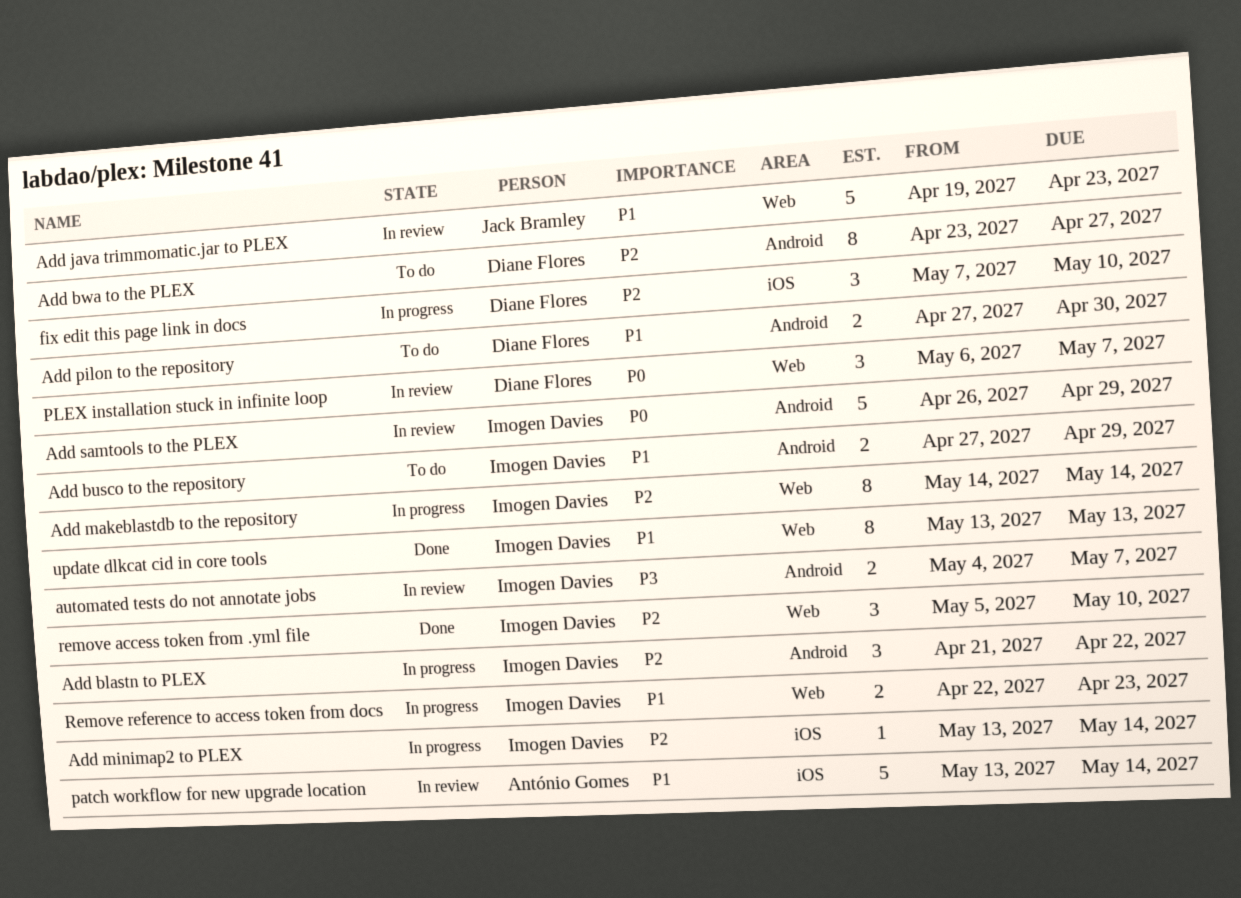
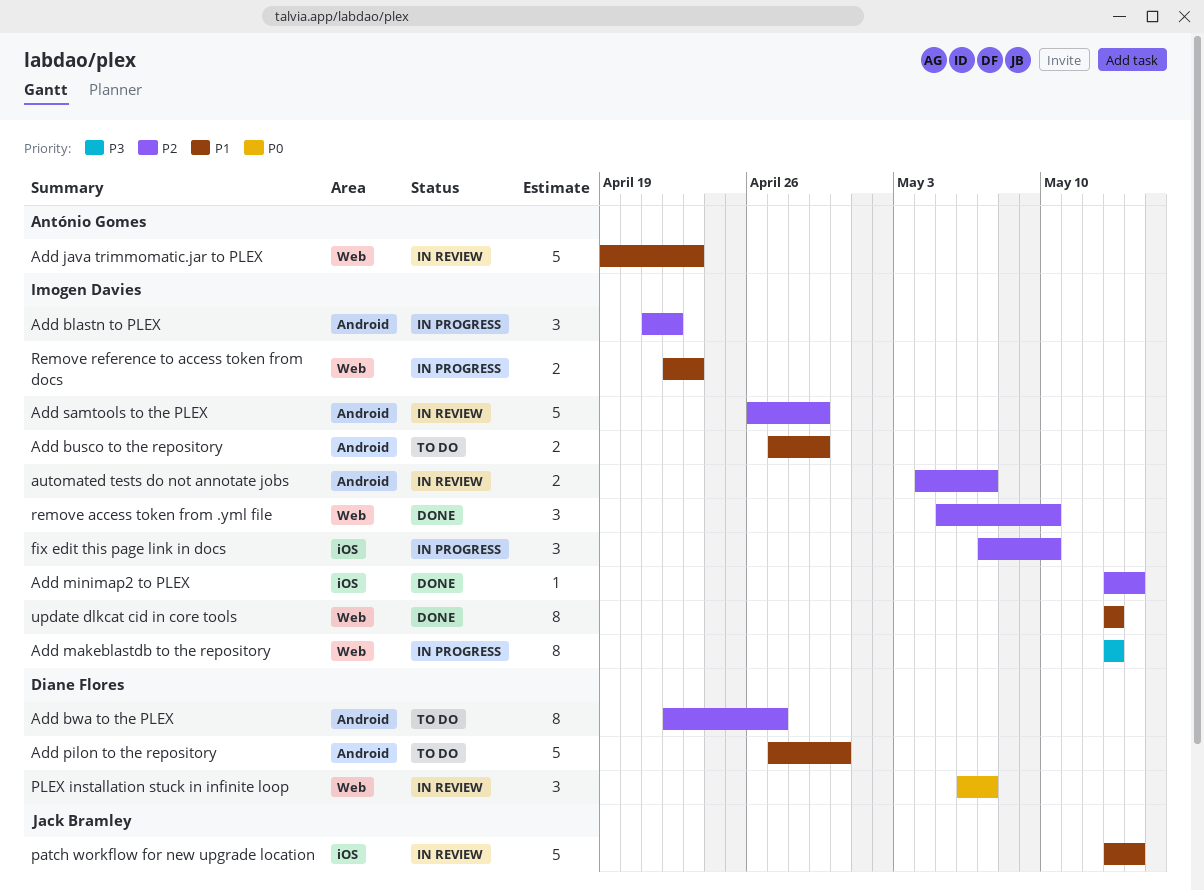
Add bwa to the PLEX, start: Apr 23 -> Apr 22
Add java trimmomatic.jar to PLEX, owner: Jack Bramley -> António Gomes
Add makeblastdb to the repository, priority: P2 -> P3
Add makeblastdb to the repository, start: May 14 -> May 13
Add makeblastdb to the repository, due: May 14 -> May 13
Add minimap2 to PLEX, status: In progress -> Done
Add pilon to the repository, estimate: 2 -> 5
Add samtools to the PLEX, priority: P0 -> P2
automated tests do not annotate jobs, priority: P3 -> P2
fix edit this page link in docs, owner: Diane Flores -> Imogen Davies
patch workflow for new upgrade location, owner: António Gomes -> Jack Bramley

